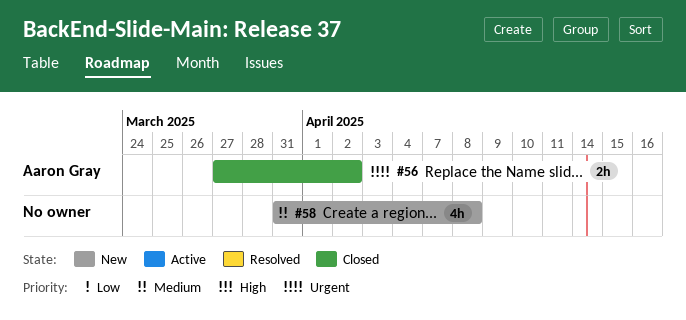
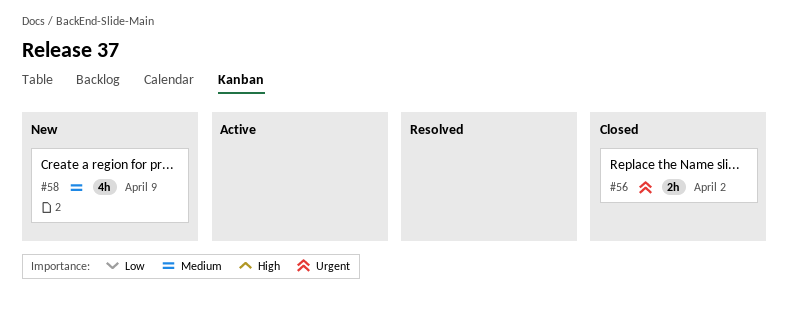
#58, due: Apr 8 -> Apr 9

